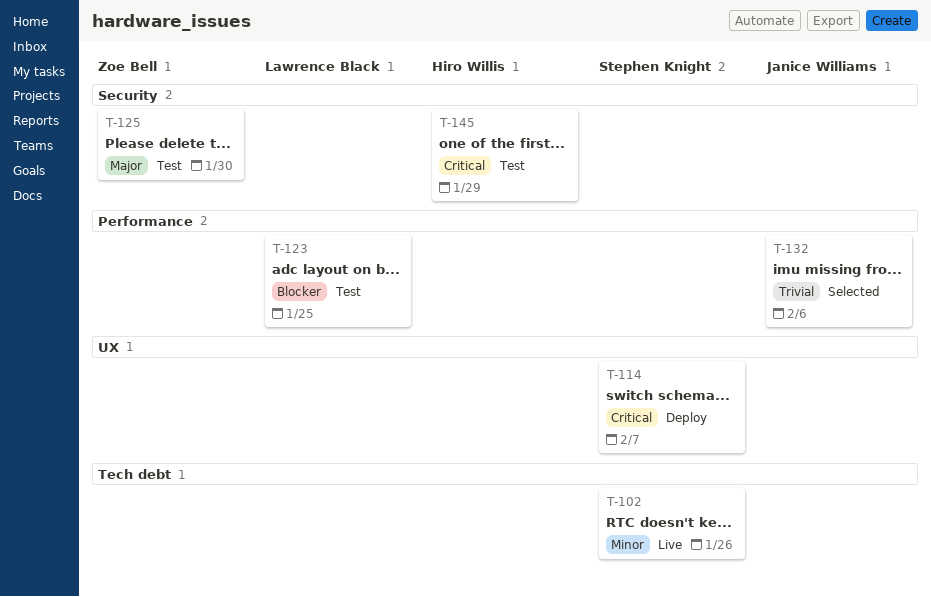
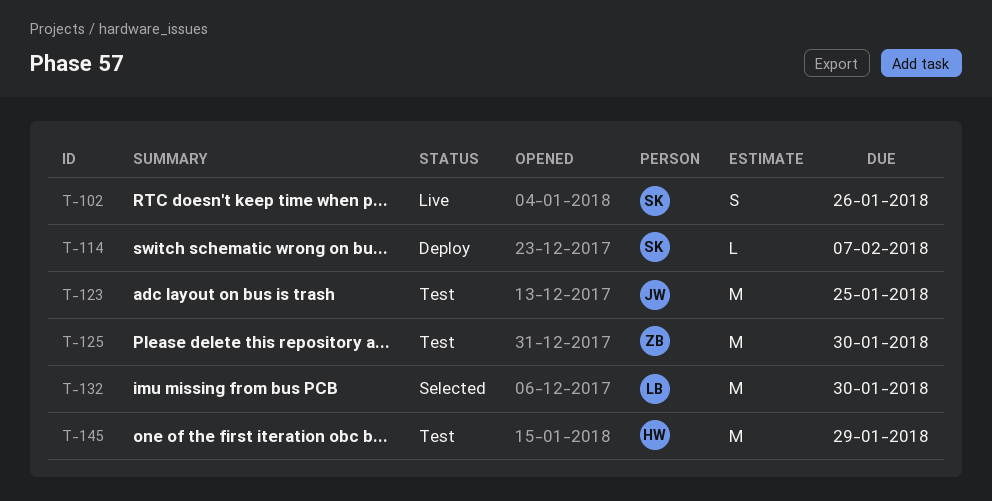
T-123, owner: Lawrence Black -> Janice Williams
T-132, owner: Janice Williams -> Lawrence Black
T-132, due: Feb 6 -> Jan 30

